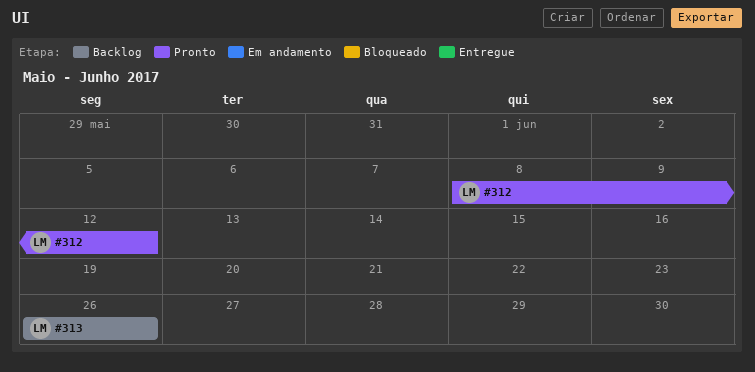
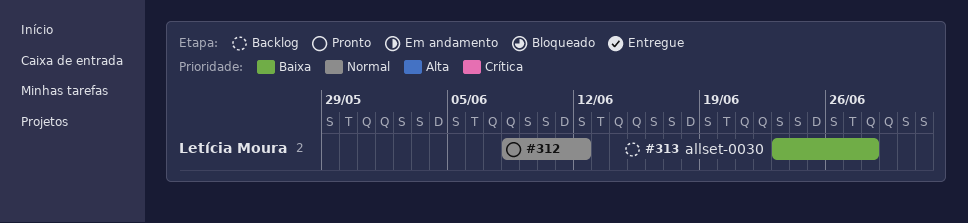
#313, start: Jun 26 -> Jun 23
#313, due: Jun 26 -> Jun 28

